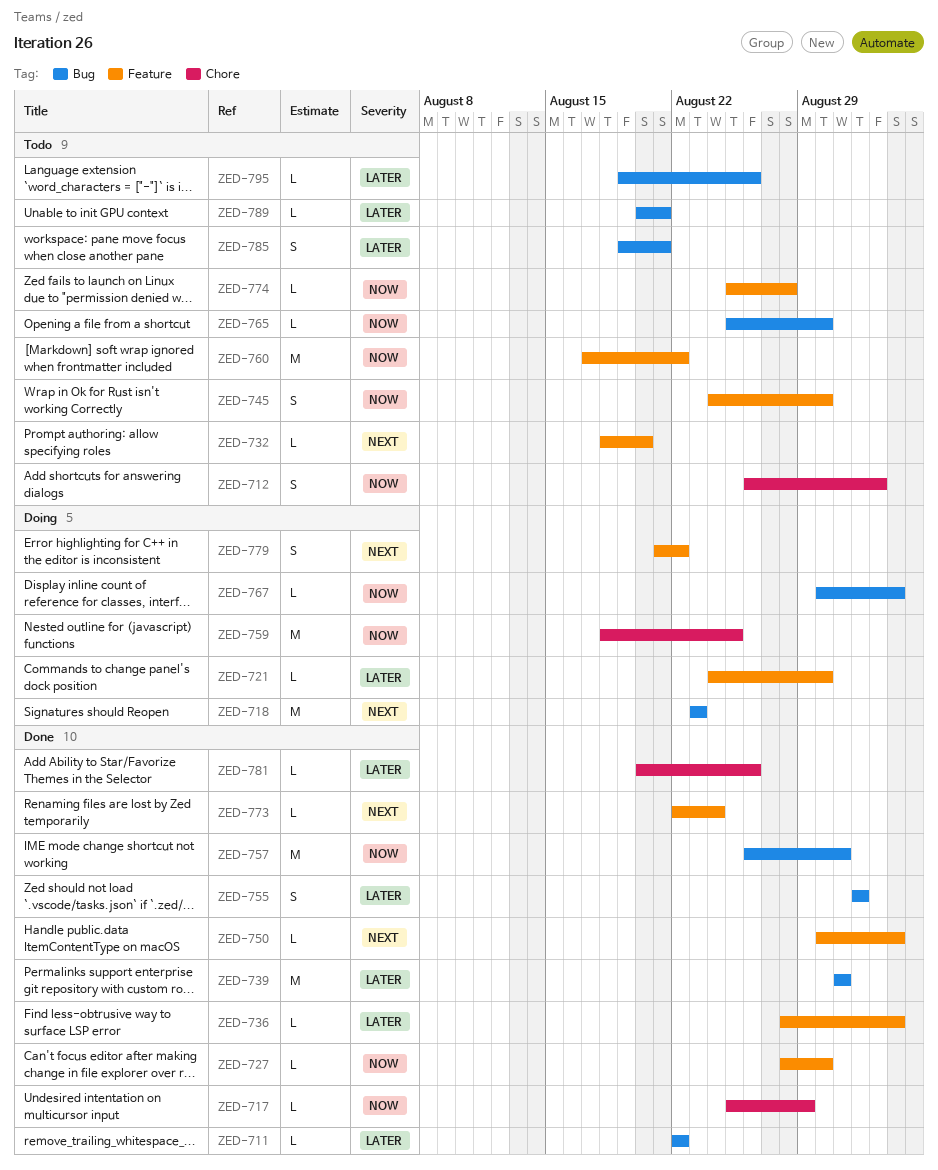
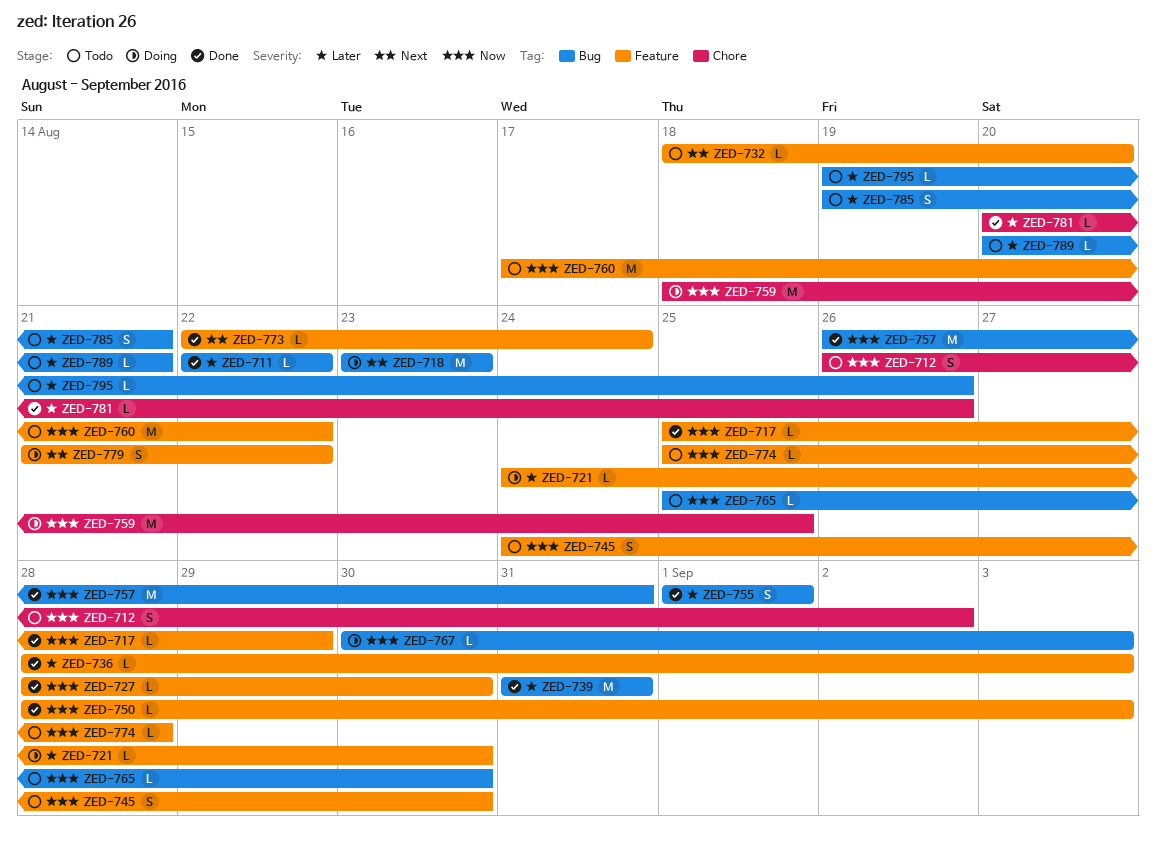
ZED-717, label: Chore -> Feature
ZED-750, priority: Next -> Now
ZED-750, start: Aug 30 -> Aug 28

